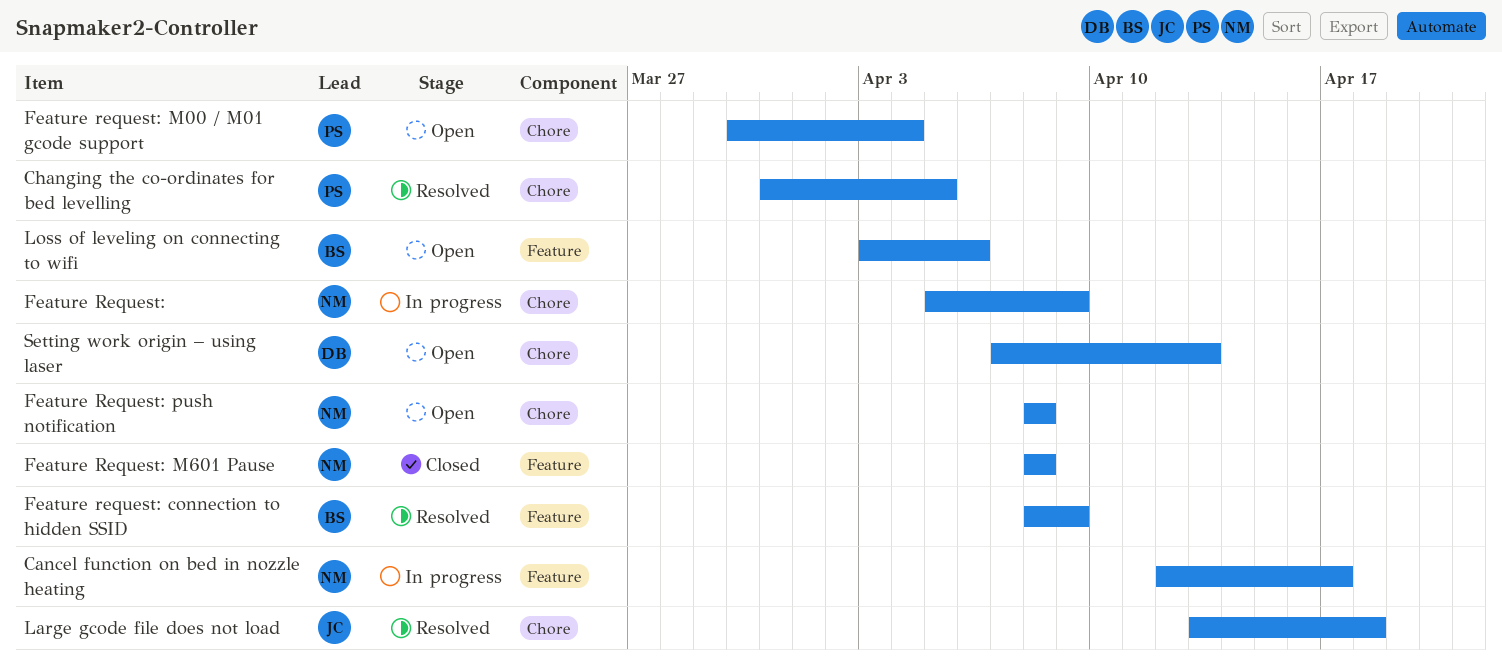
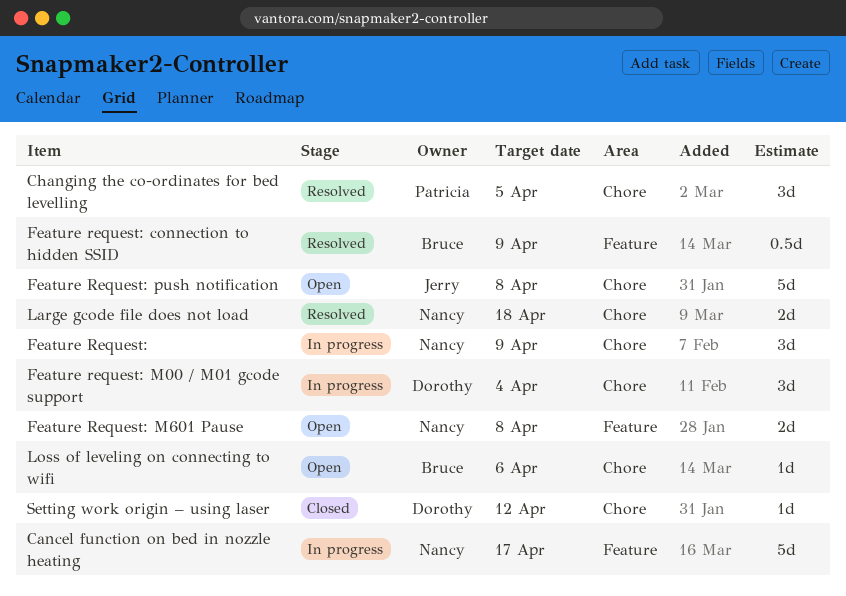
Feature request: M00 / M01 gcode support, status: Open -> In progress
Feature request: M00 / M01 gcode support, owner: Patricia -> Dorothy
Feature Request: M601 Pause, status: Closed -> Open
Feature Request: push notification, owner: Nancy -> Jerry
Large gcode file does not load, owner: Jerry -> Nancy
Loss of leveling on connecting to wifi, label: Feature -> Chore
Setting work origin – using laser, status: Open -> Closed
Setting work origin – using laser, due: Apr 13 -> Apr 12

